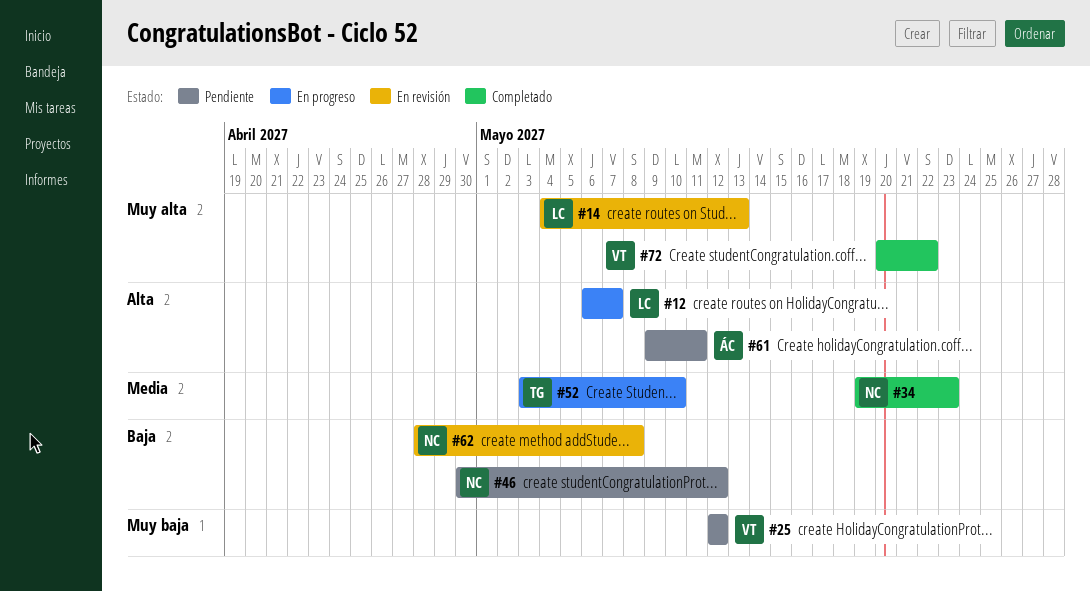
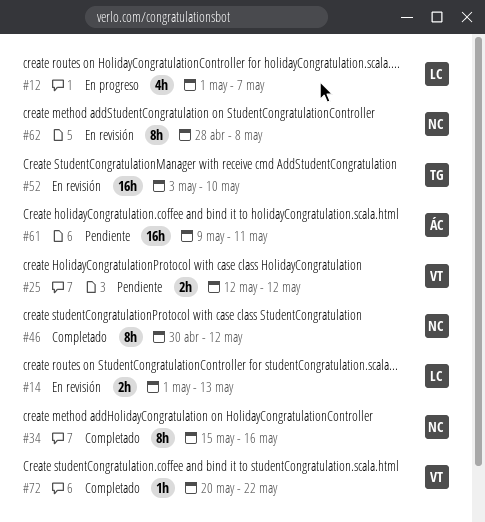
#12, start: May 6 -> May 1
#14, start: May 4 -> May 1
#34, start: May 19 -> May 15
#34, due: May 23 -> May 16
#46, status: Pendiente -> Completado
#52, status: En progreso -> En revisión

